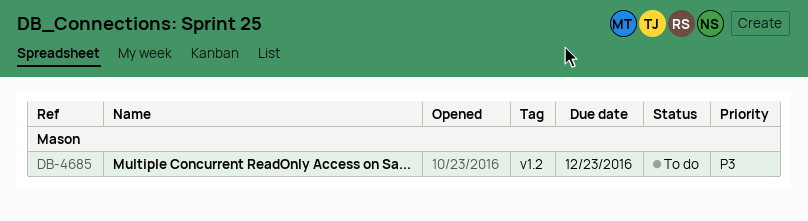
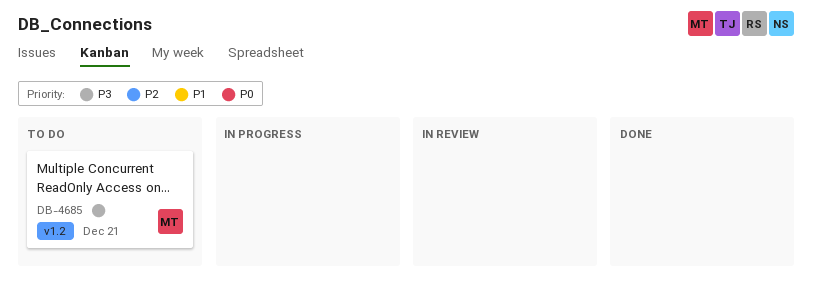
DB-4685, due: Dec 23 -> Dec 21

